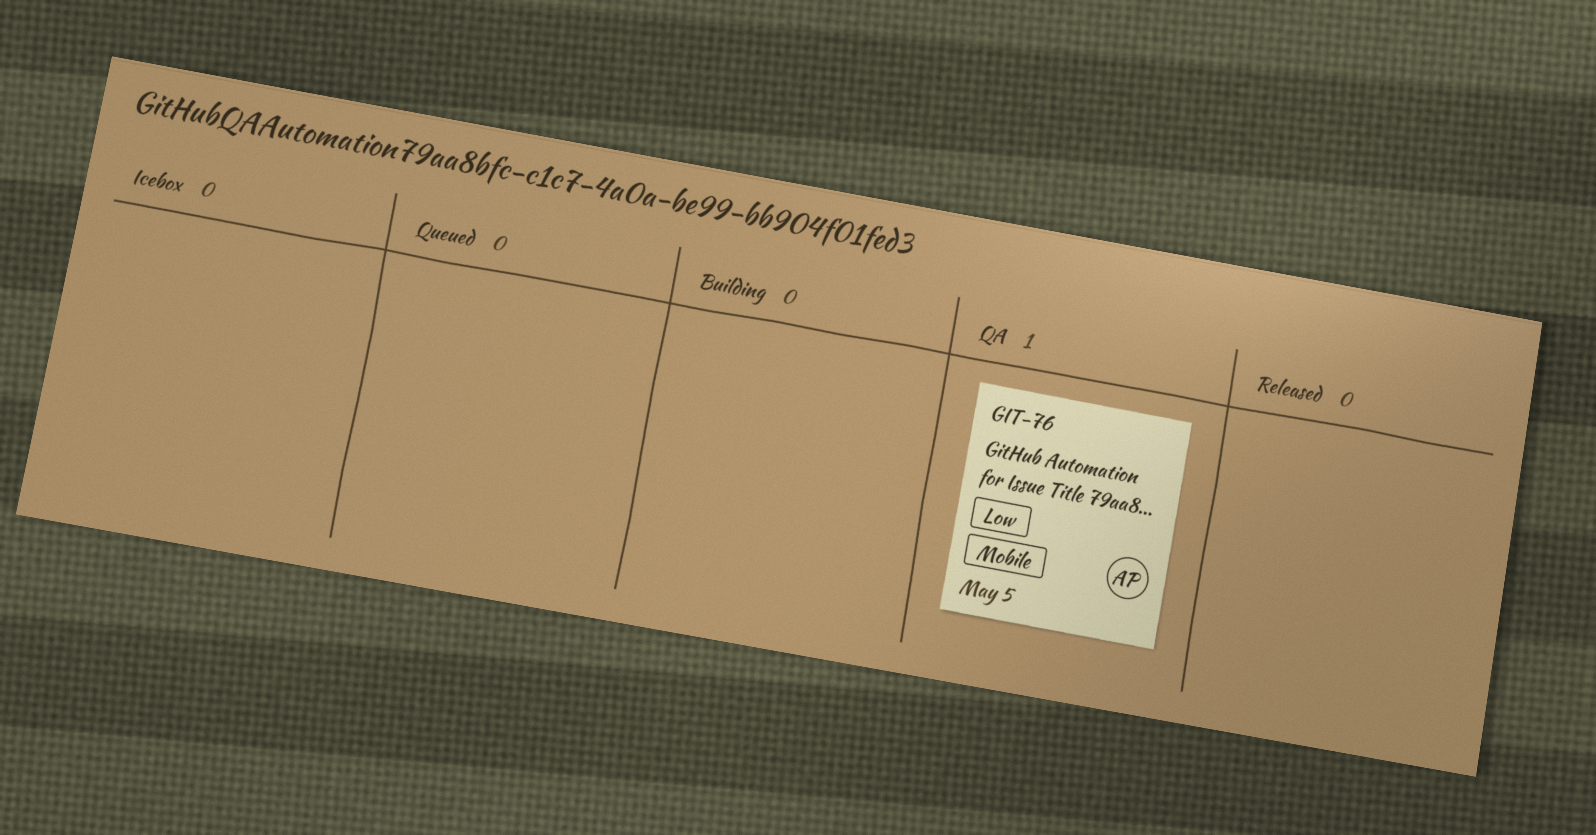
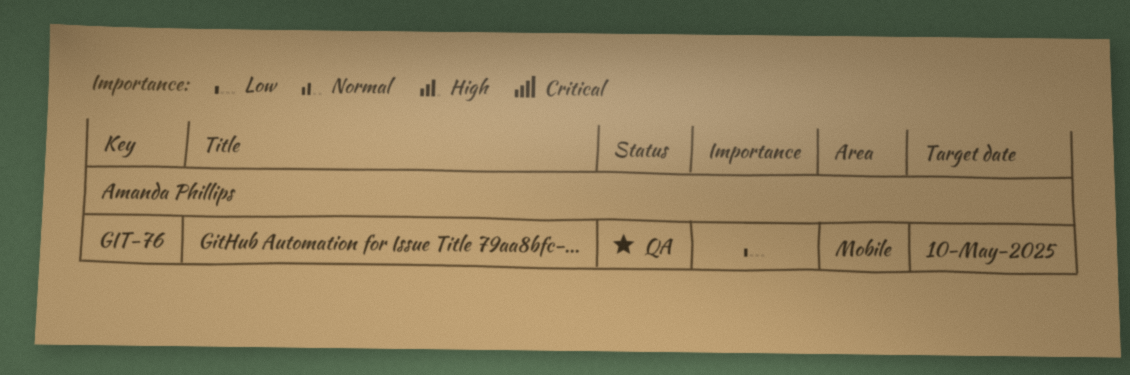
GIT-76, due: May 5 -> May 10

